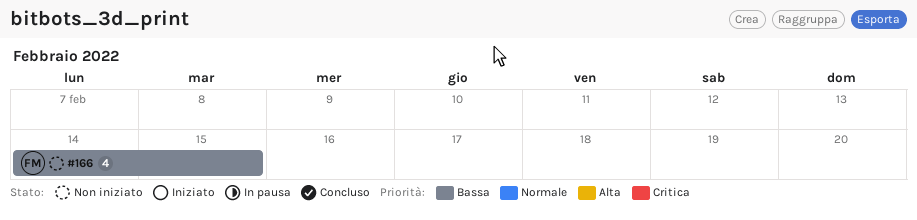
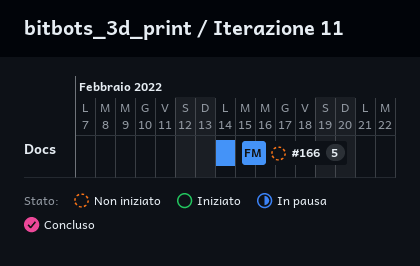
#166, estimate: 4 -> 5
#166, due: Feb 15 -> Feb 14

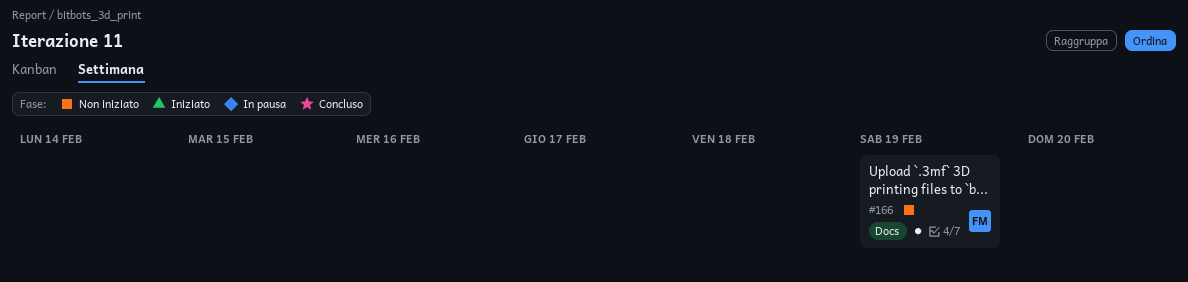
#166, estimate: 5 -> 1
#166, due: Feb 14 -> Feb 19

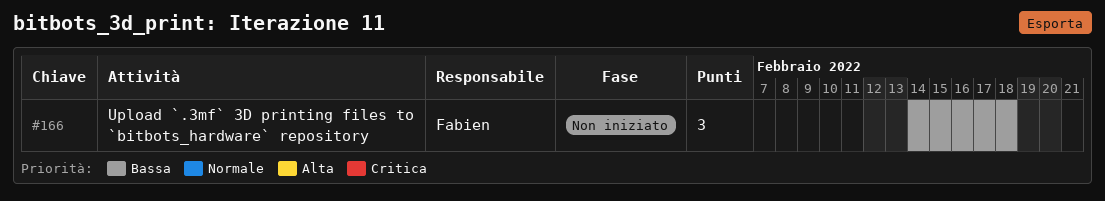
#166, estimate: 1 -> 3
#166, due: Feb 19 -> Feb 18

